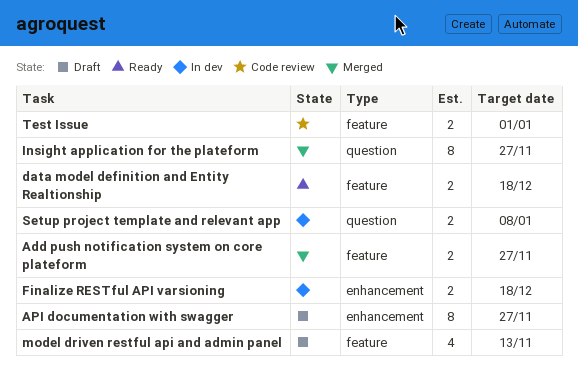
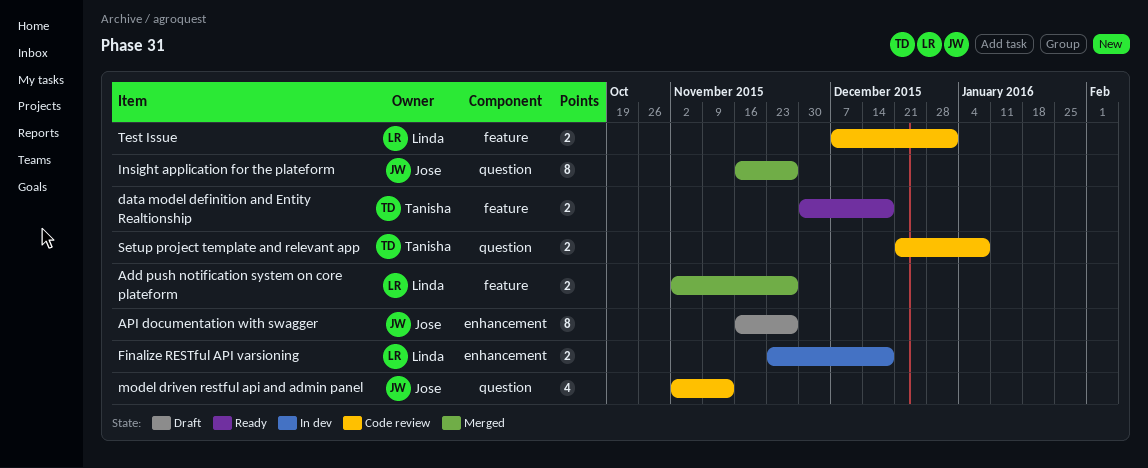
model driven restful api and admin panel, status: Draft -> Code review
model driven restful api and admin panel, label: feature -> question
Setup project template and relevant app, status: In dev -> Code review

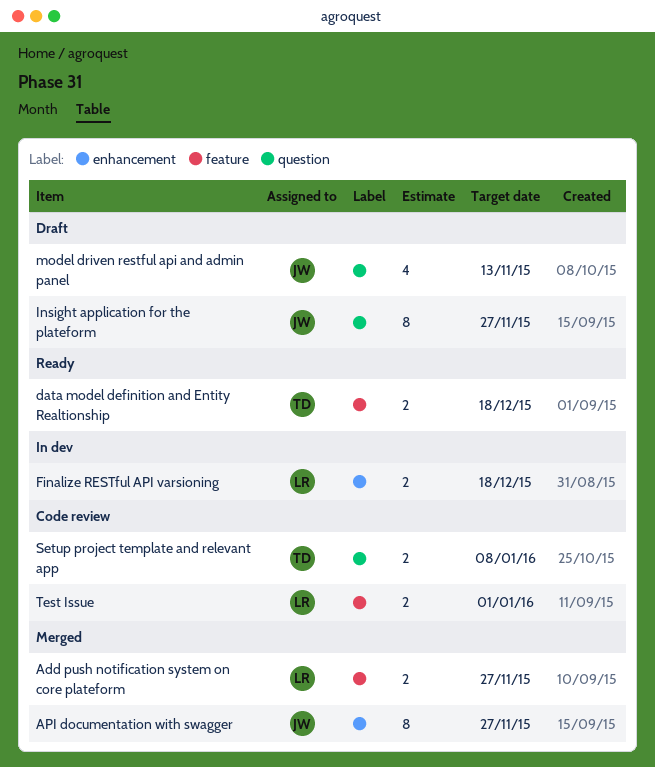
API documentation with swagger, status: Draft -> Merged
Insight application for the plateform, status: Merged -> Draft
model driven restful api and admin panel, status: Code review -> Draft

